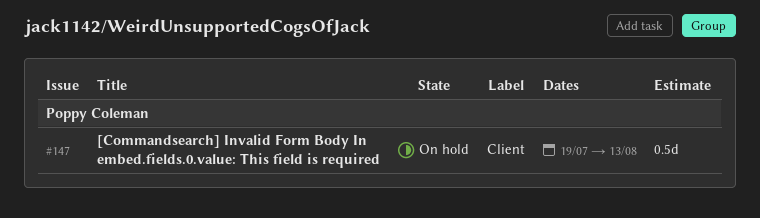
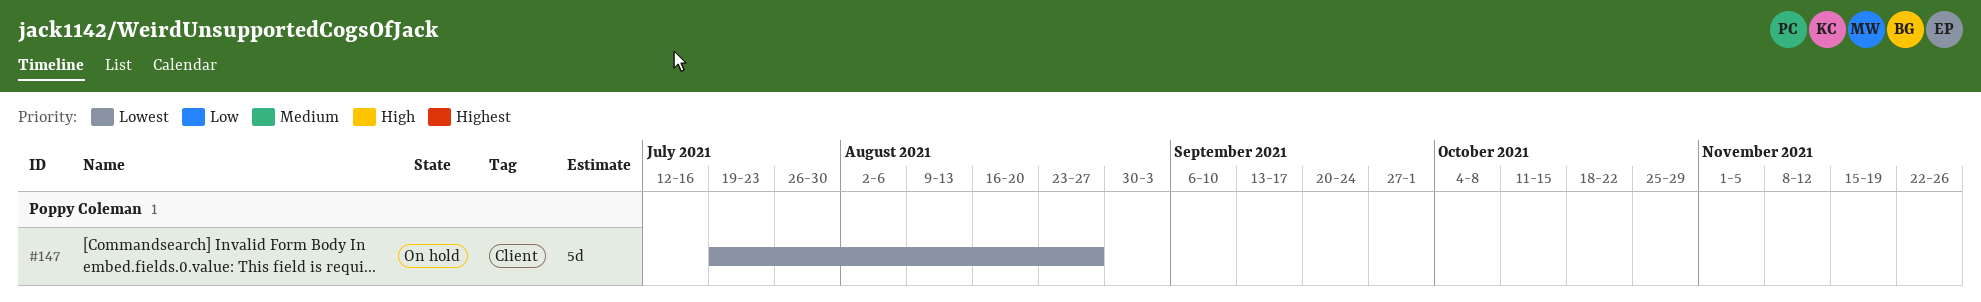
#147, estimate: 0.5d -> 5d
#147, due: Aug 13 -> Aug 27

